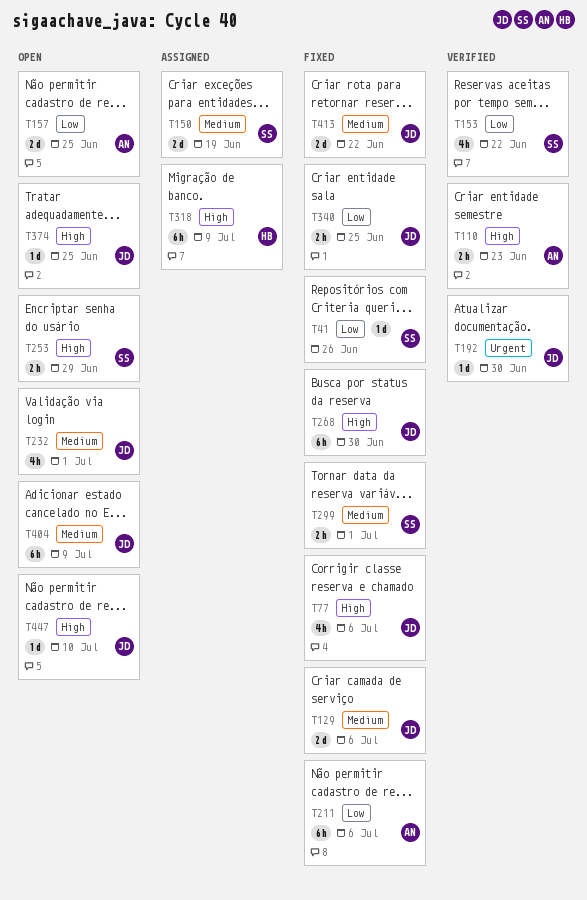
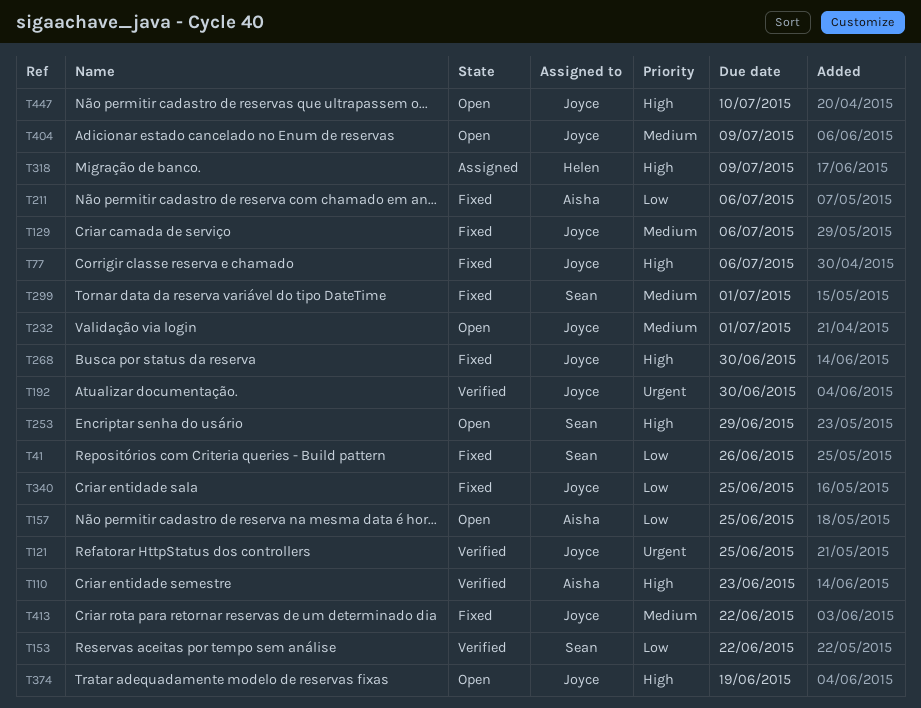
T121: none -> present
T150: present -> none
T374, due: Jun 25 -> Jun 19

